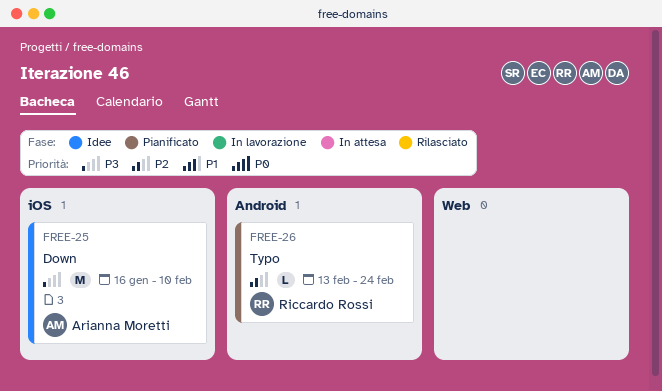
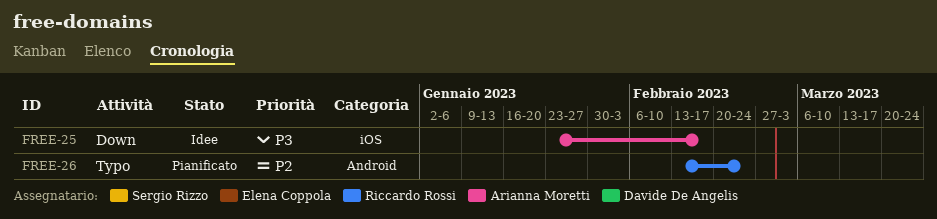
FREE-25, start: Jan 16 -> Jan 23
FREE-25, due: Feb 10 -> Feb 17

